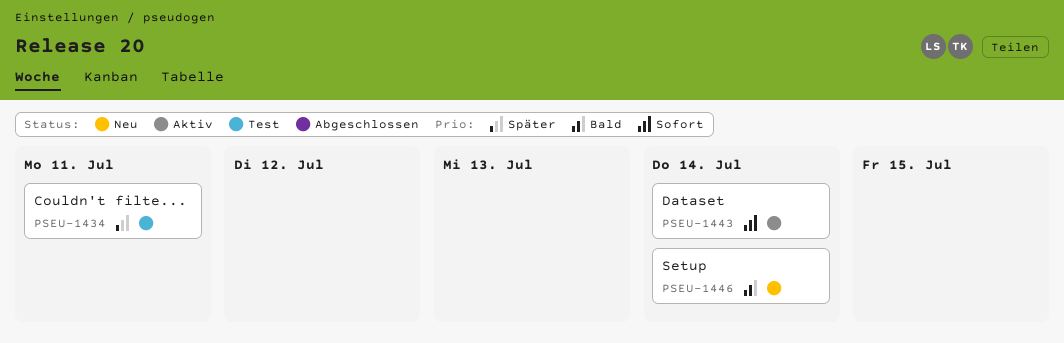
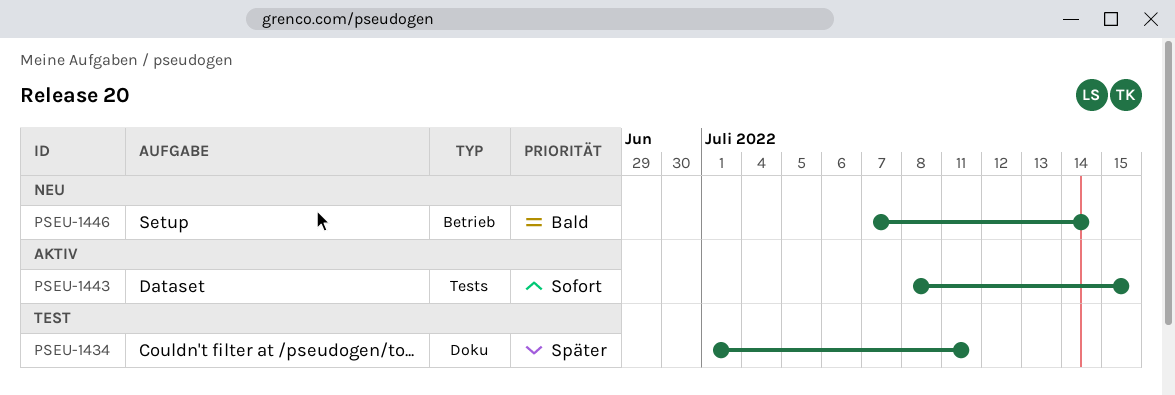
PSEU-1443, due: Jul 14 -> Jul 15

